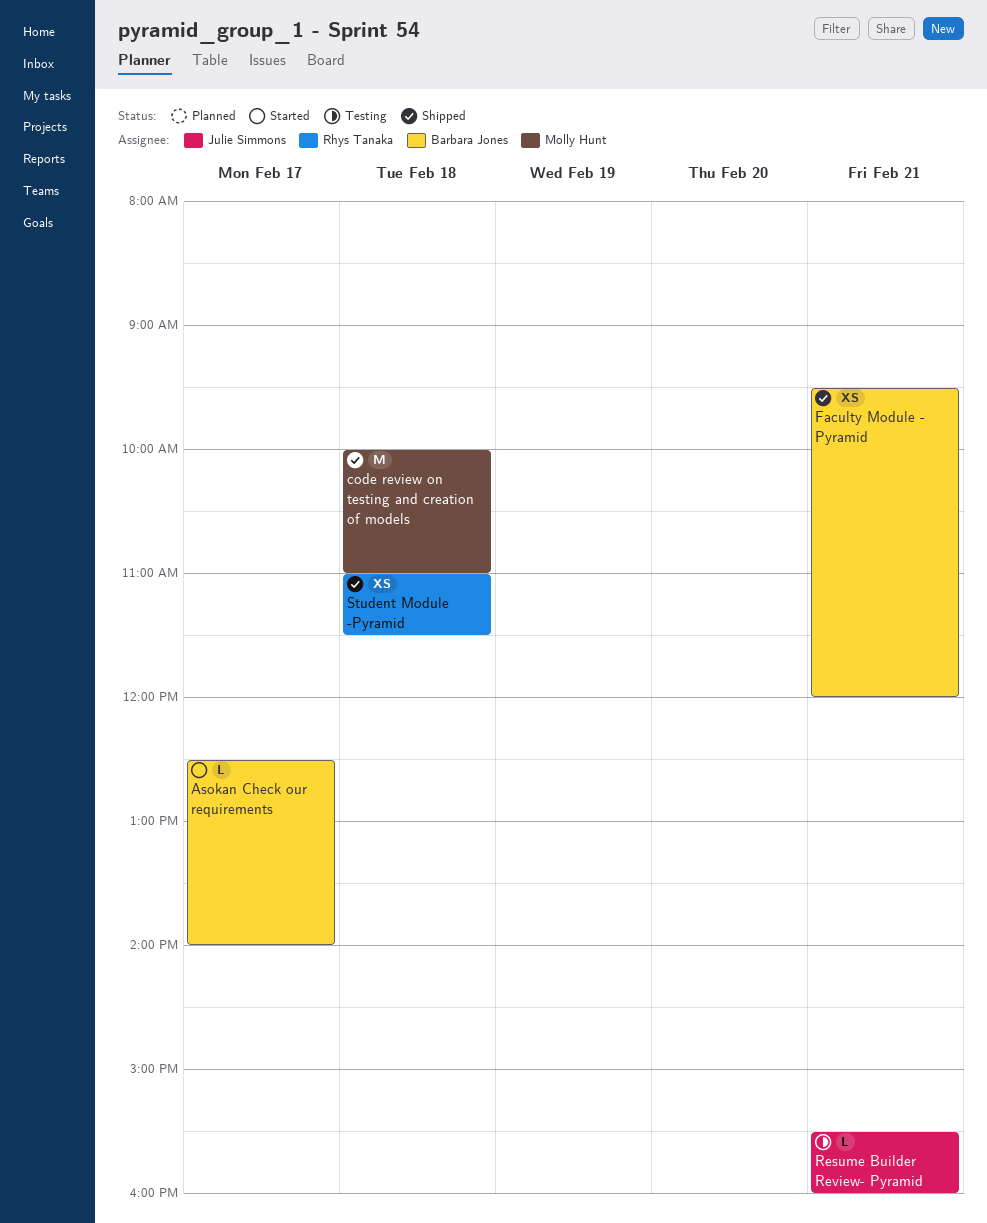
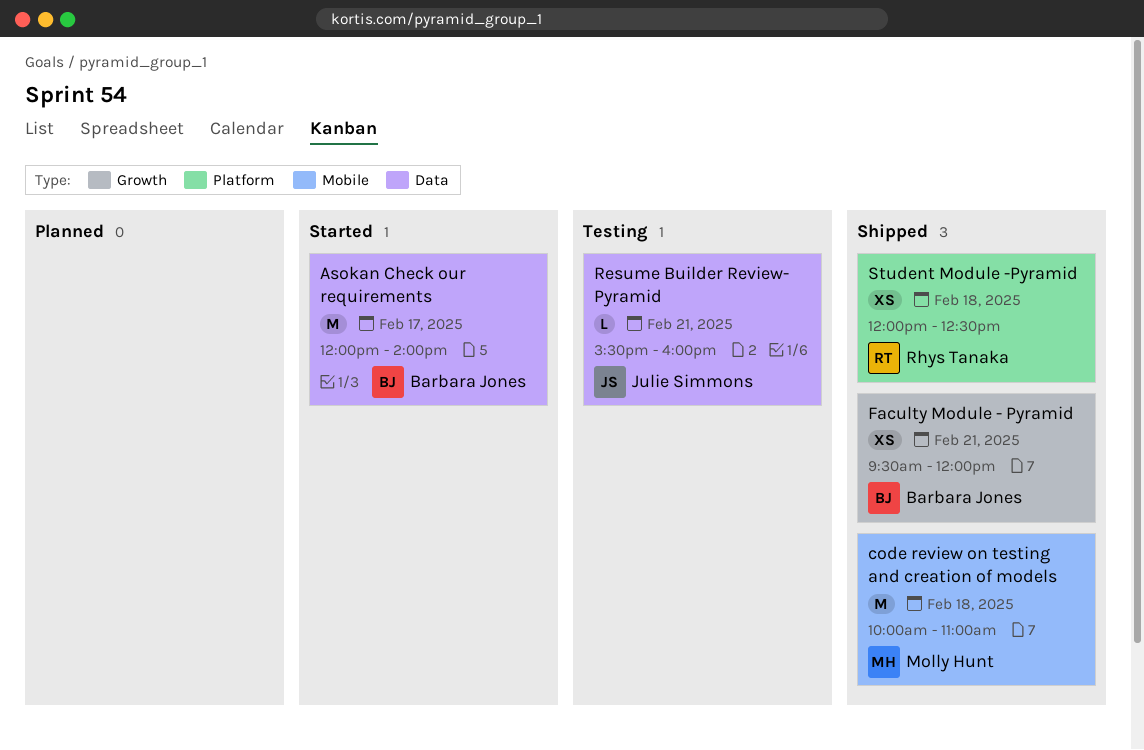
Asokan Check our requirements, estimate: L -> M
Asokan Check our requirements, begins: 12:30 -> 12:00
Student Module -Pyramid, begins: 11:00 -> 12:00
Student Module -Pyramid, ends: 11:30 -> 12:30

